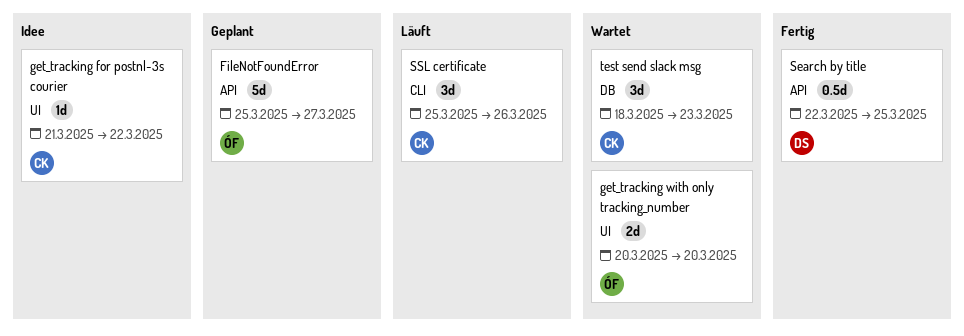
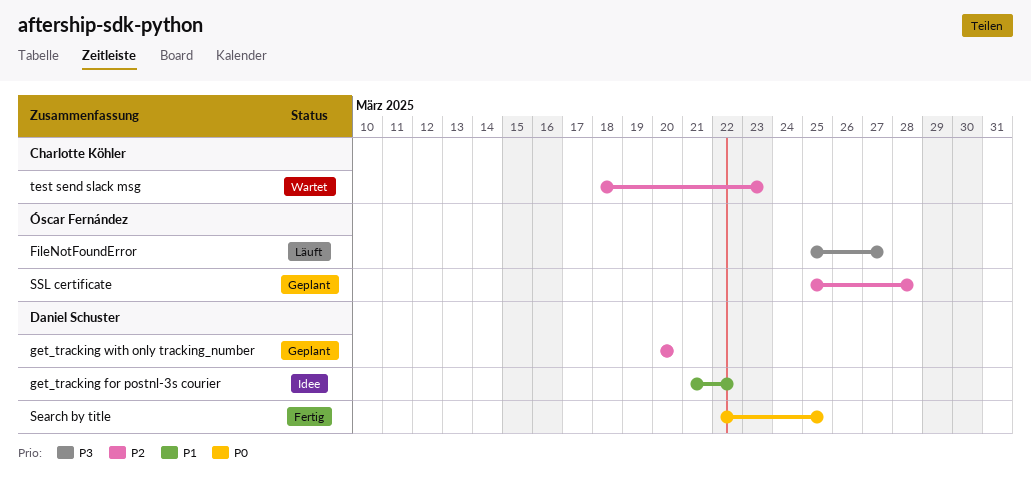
FileNotFoundError, status: Geplant -> Läuft
get_tracking for postnl-3s courier, owner: Charlotte Köhler -> Daniel Schuster
get_tracking with only tracking_number, status: Wartet -> Geplant
get_tracking with only tracking_number, owner: Óscar Fernández -> Daniel Schuster
SSL certificate, status: Läuft -> Geplant
SSL certificate, owner: Charlotte Köhler -> Óscar Fernández
SSL certificate, due: Mar 26 -> Mar 28

